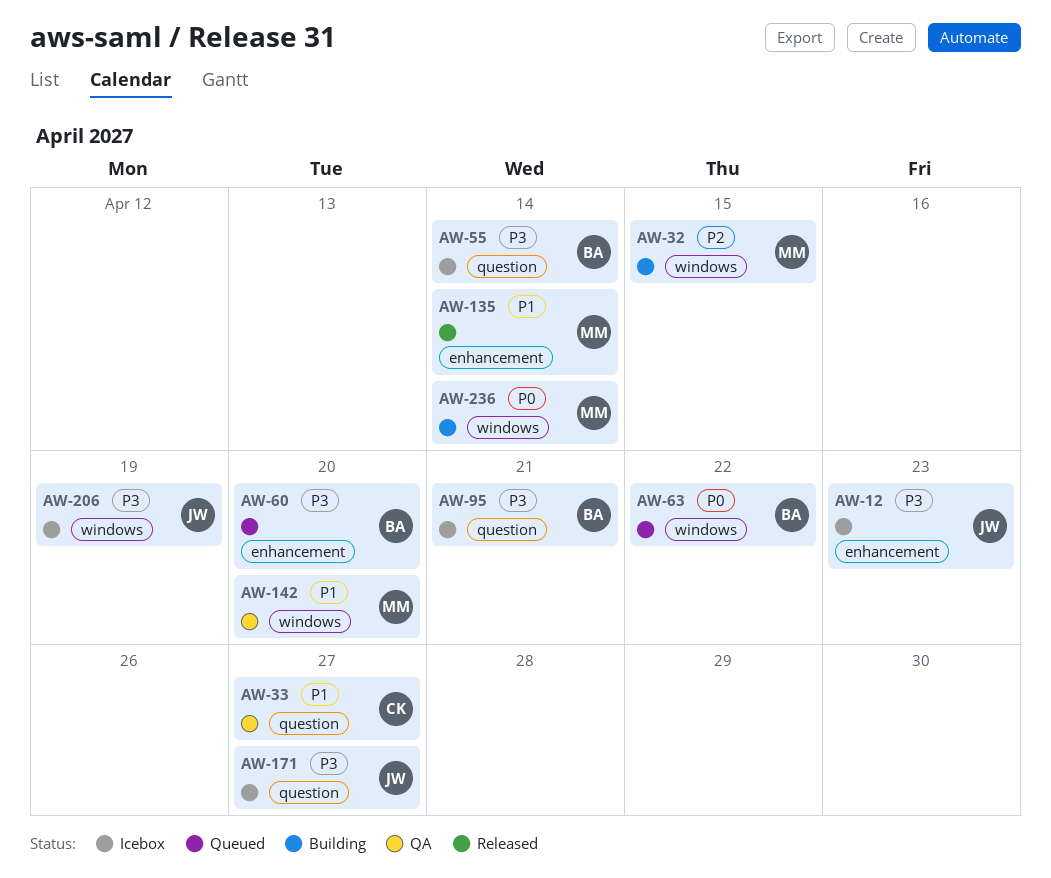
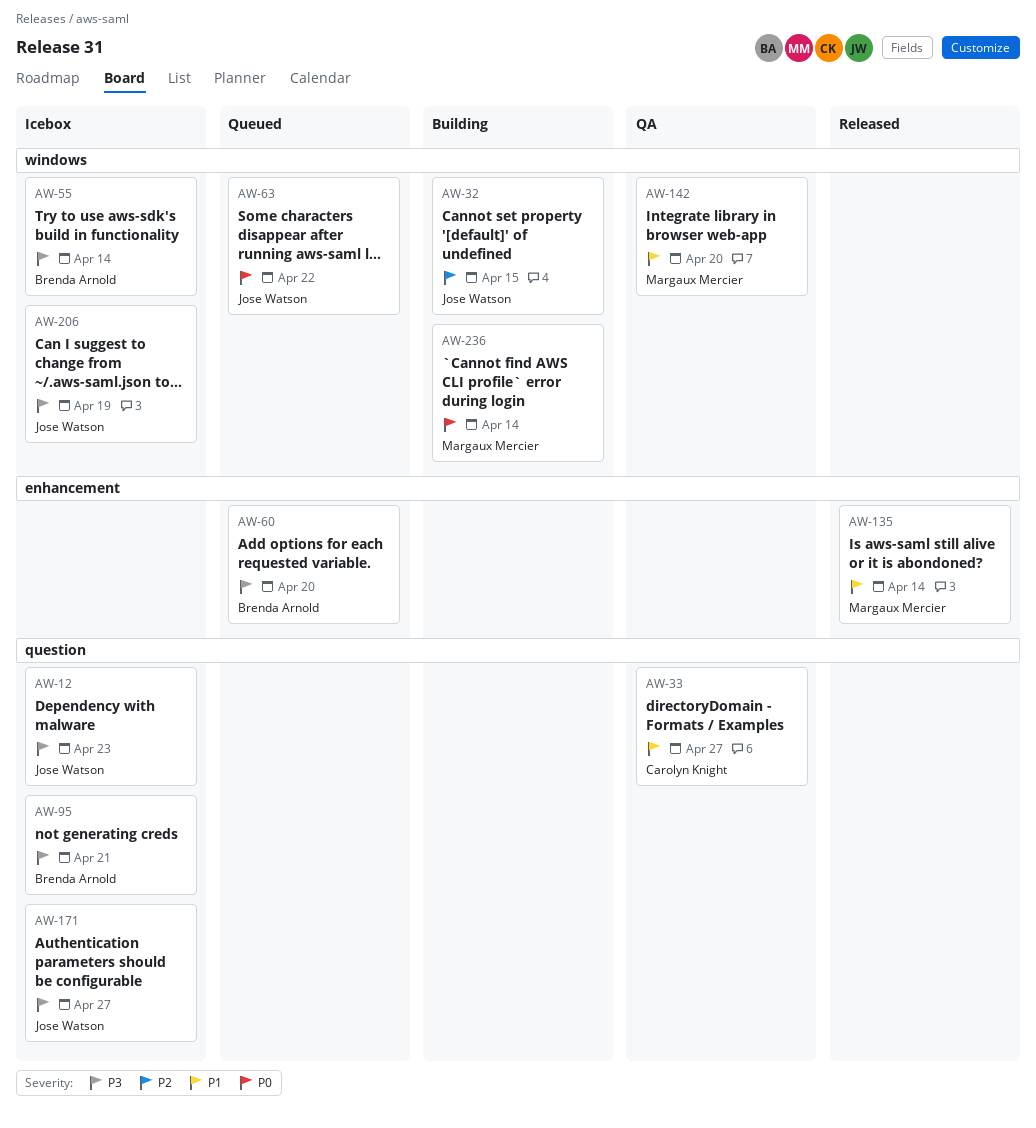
AW-12, label: enhancement -> question
AW-32, owner: Margaux Mercier -> Jose Watson
AW-55, label: question -> windows
AW-63, owner: Brenda Arnold -> Jose Watson

